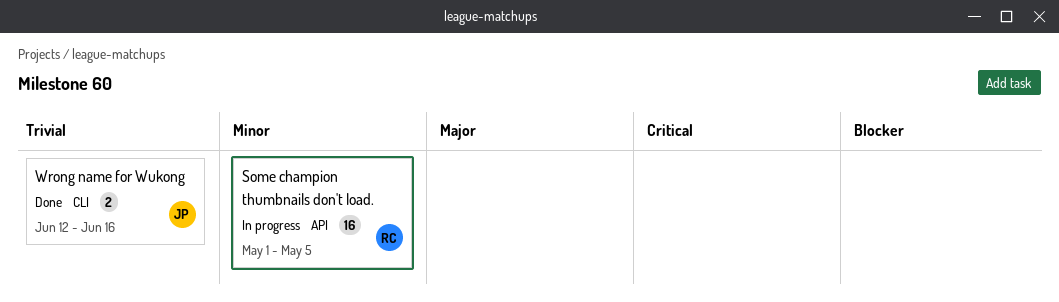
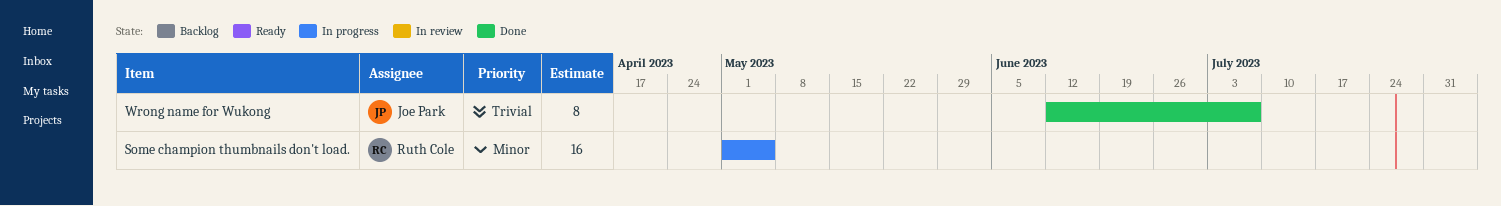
Wrong name for Wukong, estimate: 2 -> 8
Wrong name for Wukong, due: Jun 16 -> Jul 7

